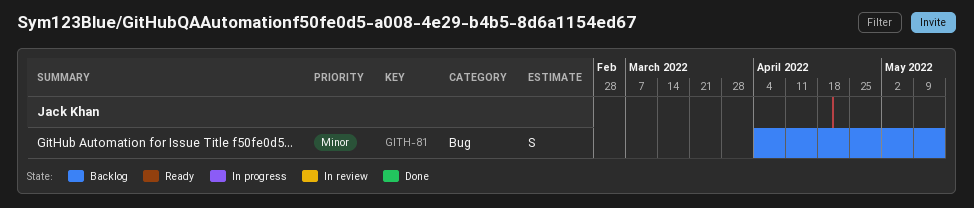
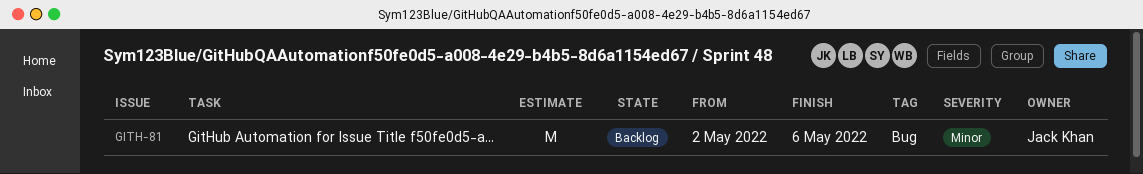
GITH-81, estimate: S -> M
GITH-81, start: Apr 4 -> May 2
GITH-81, due: May 13 -> May 6

